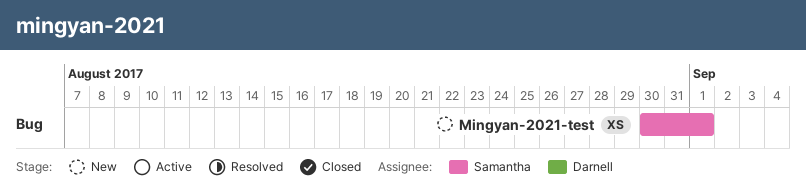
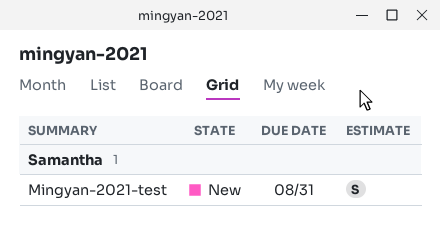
Mingyan-2021-test, estimate: XS -> S
Mingyan-2021-test, due: Sep 1 -> Aug 31

